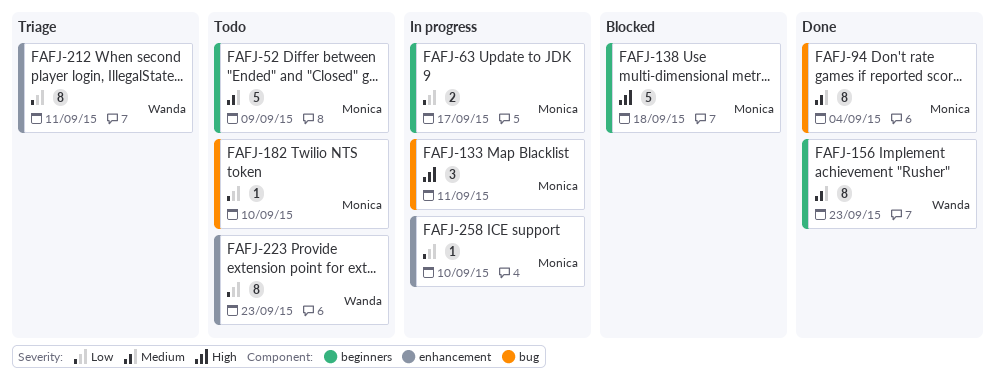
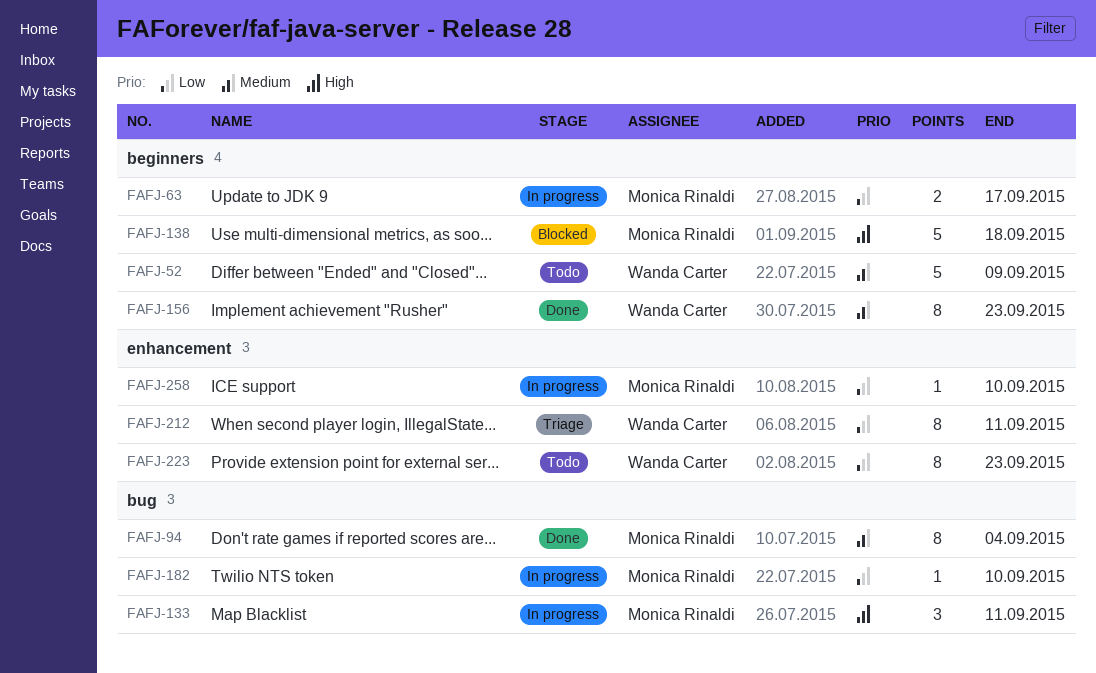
FAFJ-52, owner: Monica Rinaldi -> Wanda Carter
FAFJ-182, status: Todo -> In progress

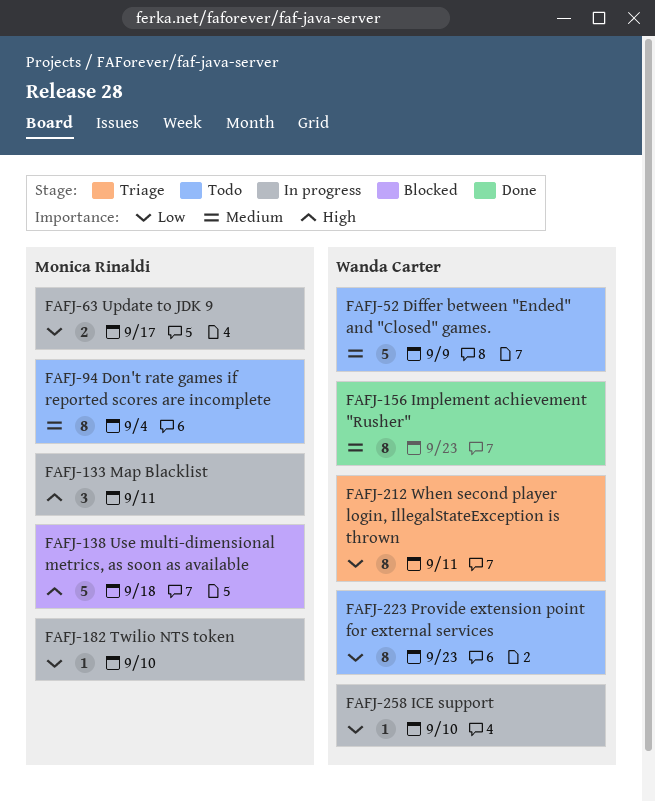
FAFJ-94, status: Done -> Todo
FAFJ-258, owner: Monica Rinaldi -> Wanda Carter

